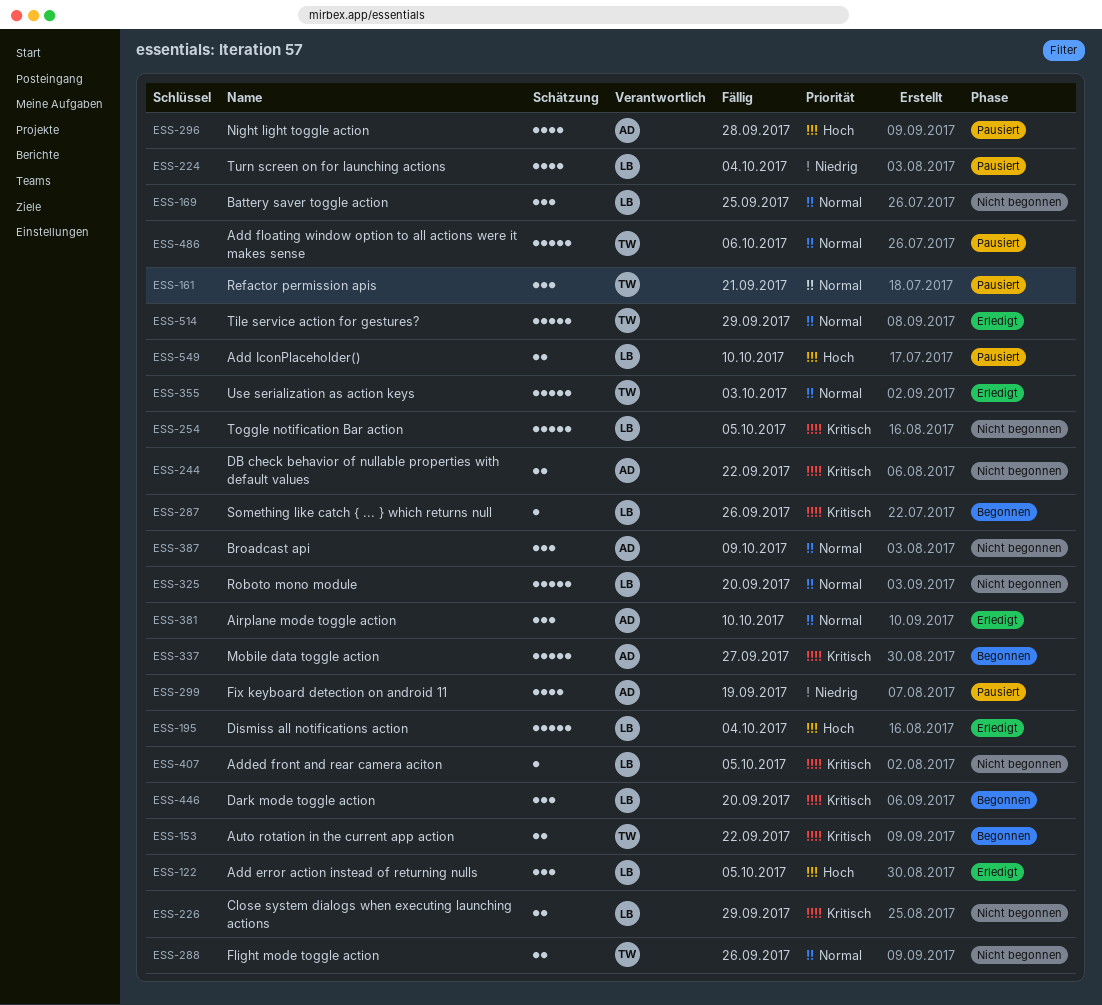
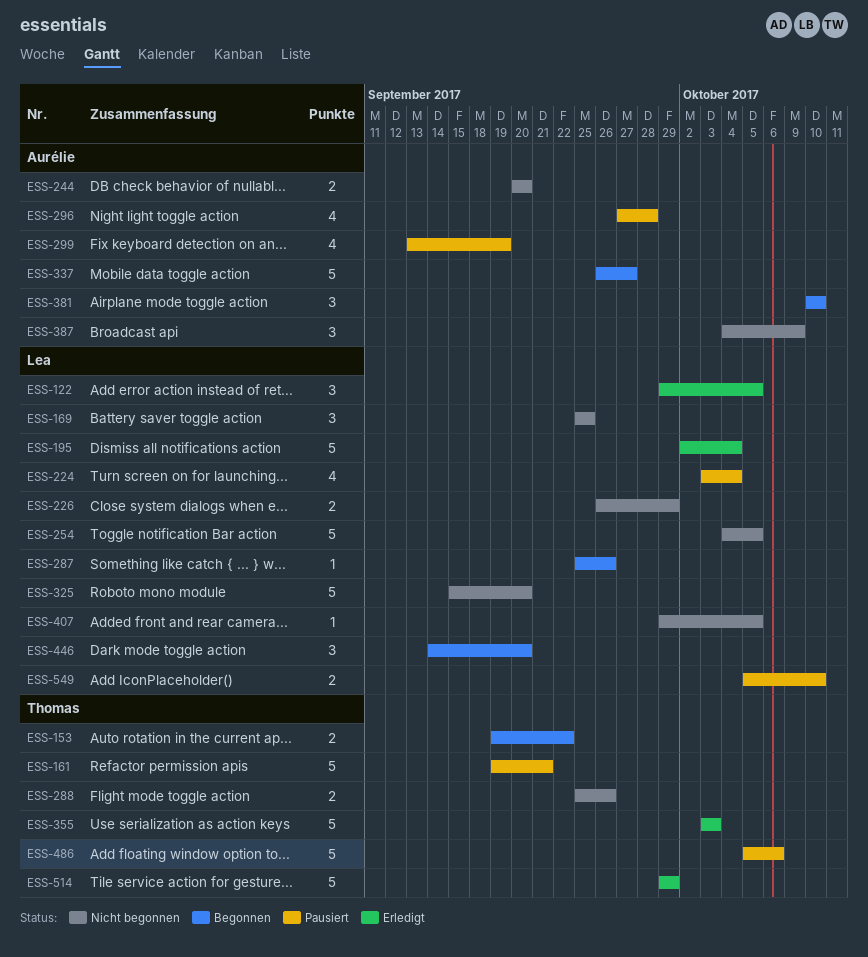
ESS-161, estimate: 3 -> 5
ESS-244, due: Sep 22 -> Sep 20
ESS-381, status: Erledigt -> Begonnen

